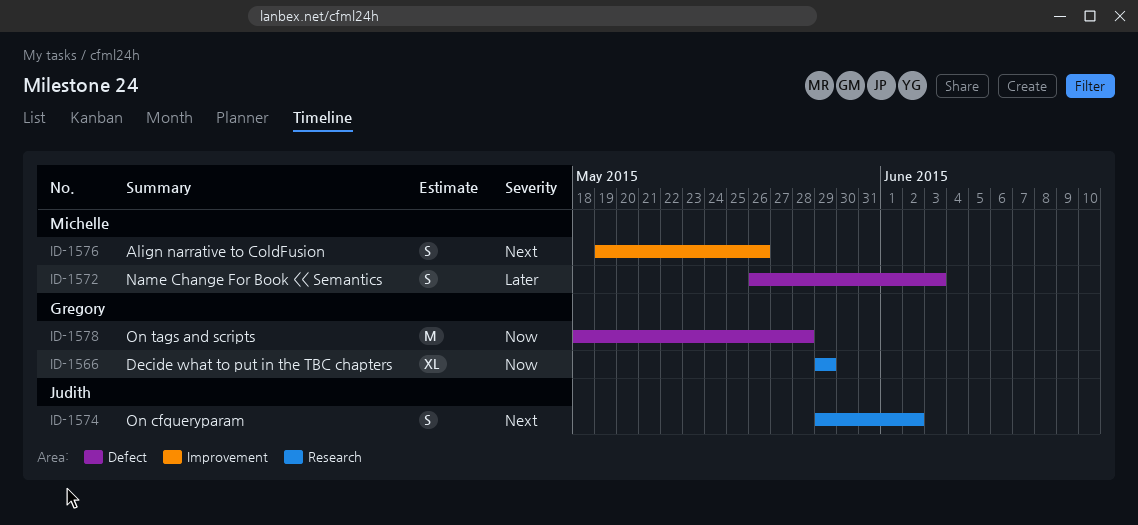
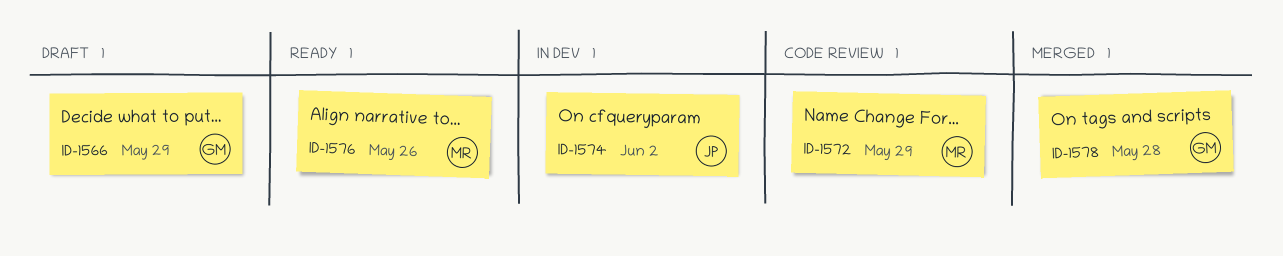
ID-1572, due: Jun 3 -> May 29

